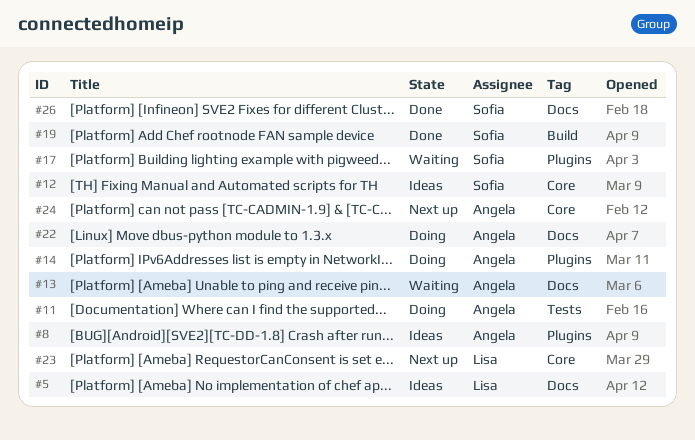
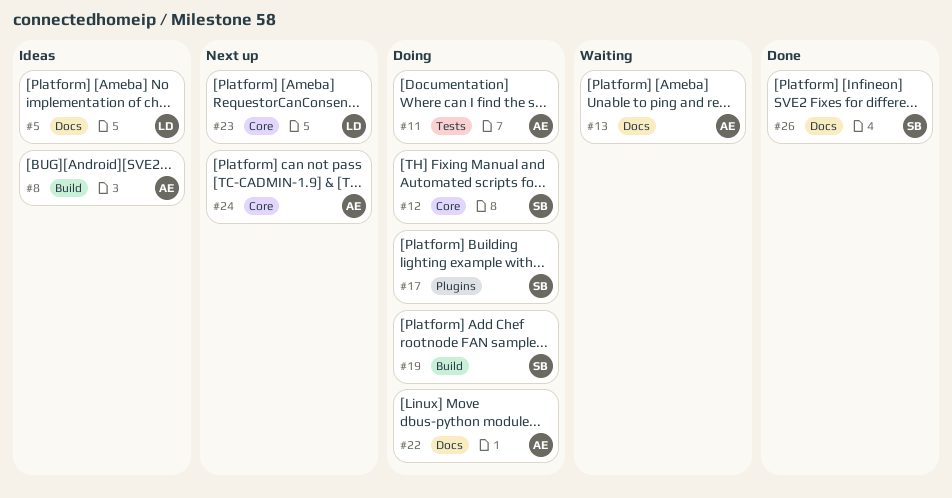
#8, label: Plugins -> Build
#12, status: Ideas -> Doing
#14: present -> none
#17, status: Waiting -> Doing
#19, status: Done -> Doing

